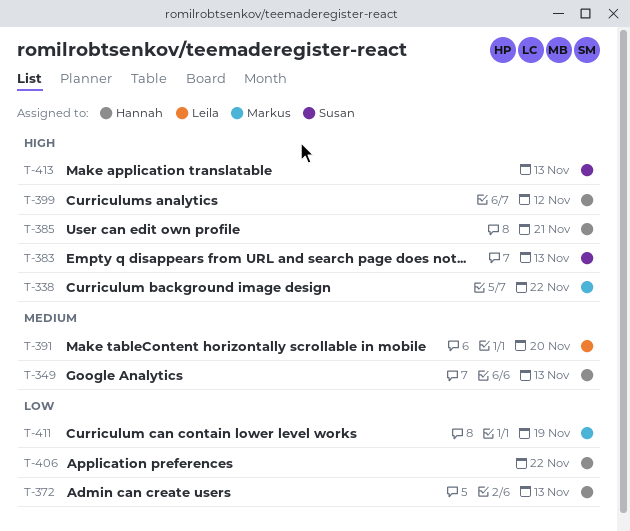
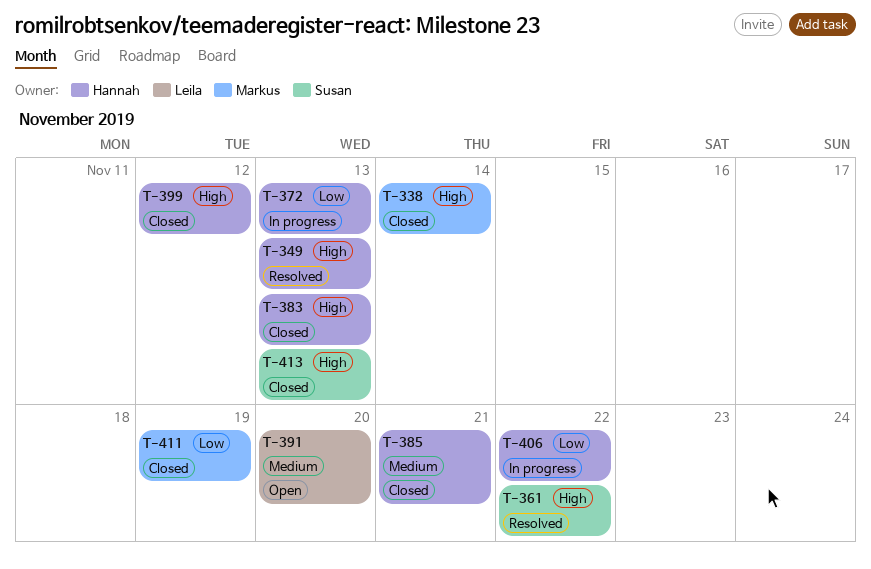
T-338, due: Nov 22 -> Nov 14
T-349, priority: Medium -> High
T-361: none -> present
T-383, owner: Susan -> Hannah
T-385, priority: High -> Medium

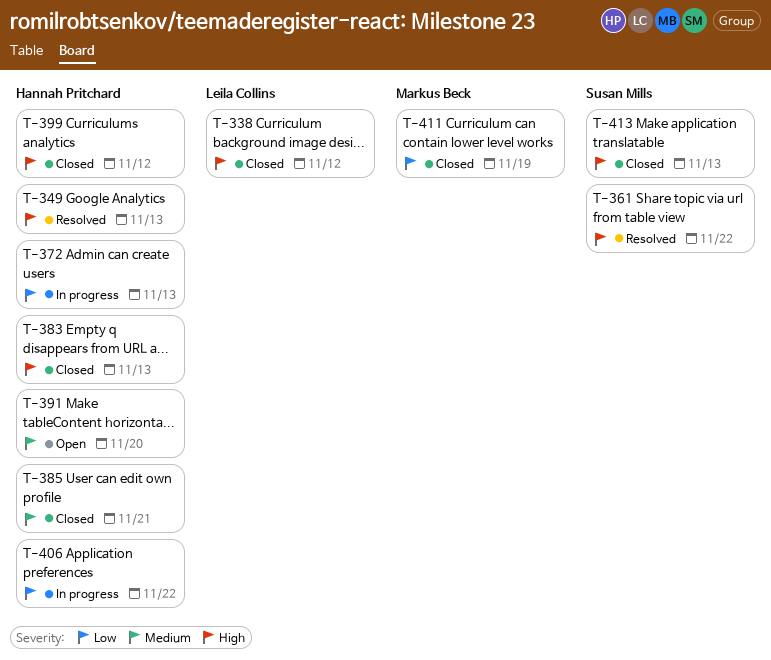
T-338, owner: Markus Beck -> Leila Collins
T-338, due: Nov 14 -> Nov 12
T-391, owner: Leila Collins -> Hannah Pritchard

